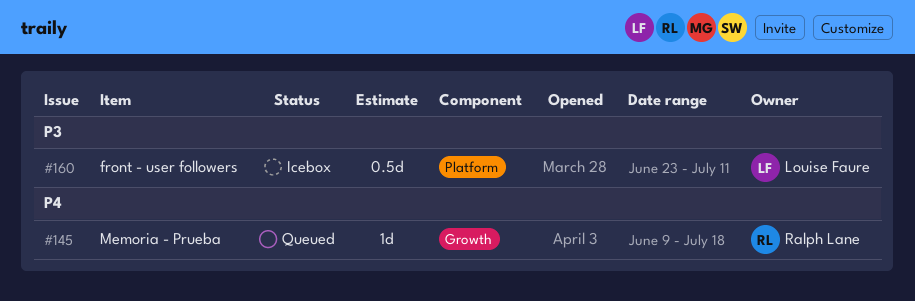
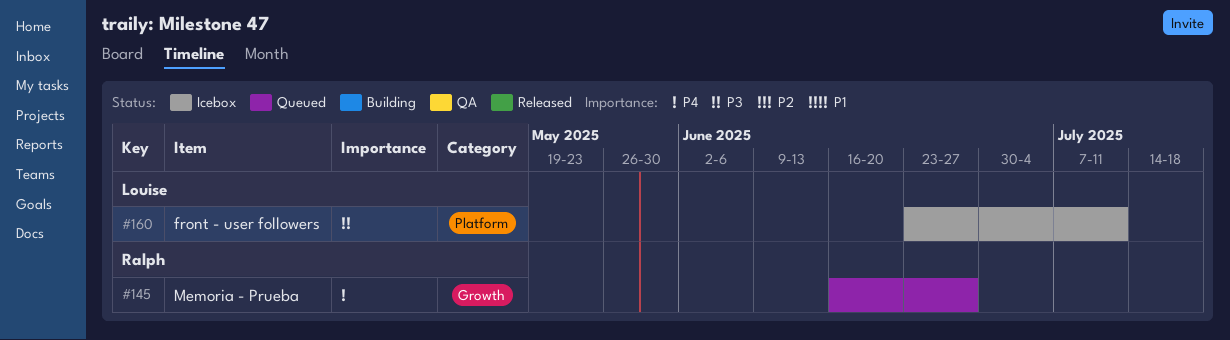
#145, start: Jun 9 -> Jun 16
#145, due: Jul 18 -> Jun 27

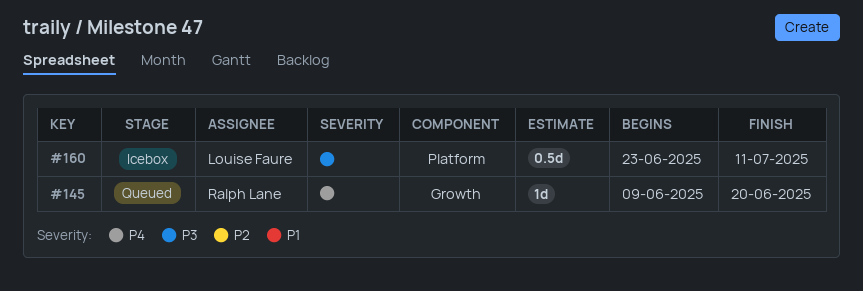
#145, start: Jun 16 -> Jun 9
#145, due: Jun 27 -> Jun 20

